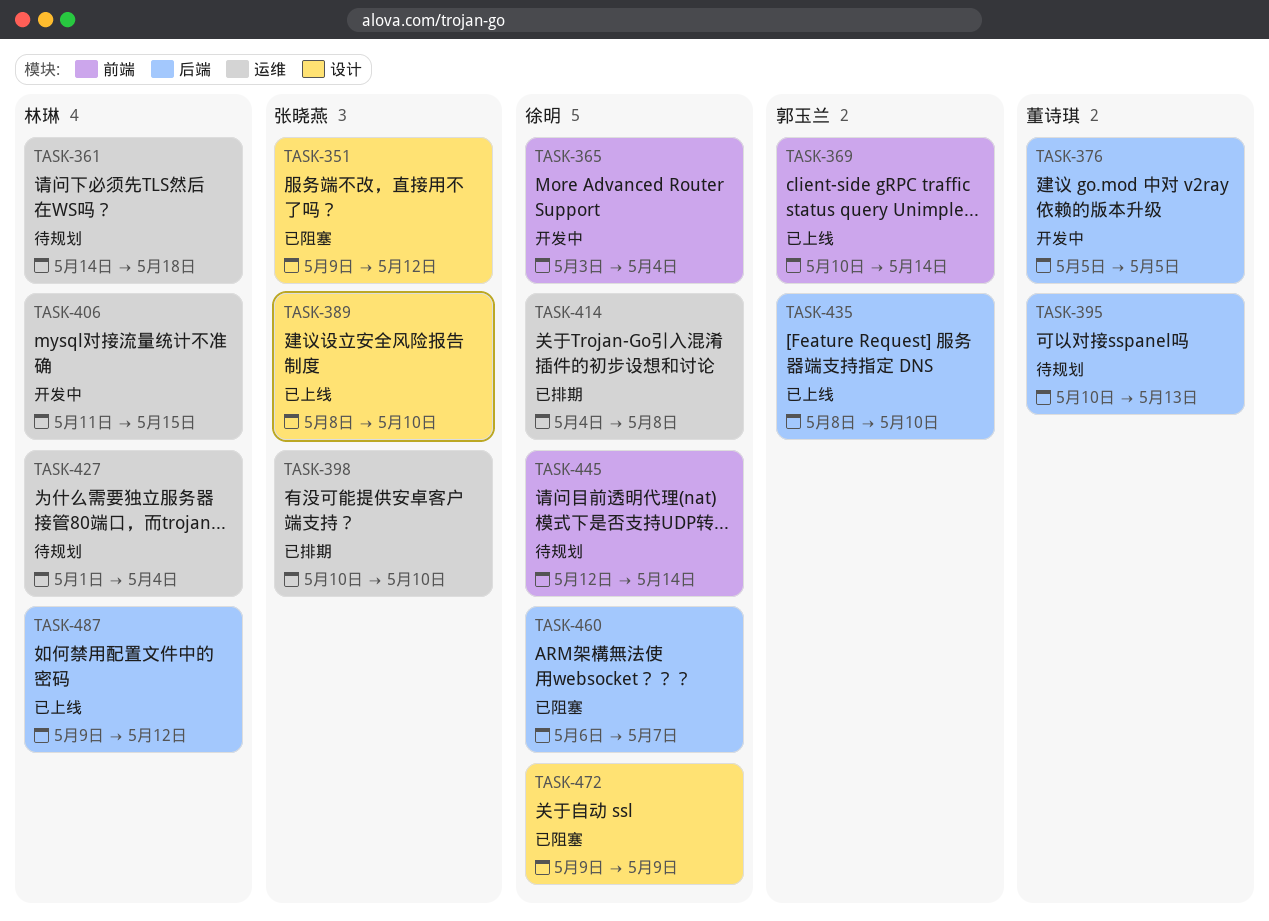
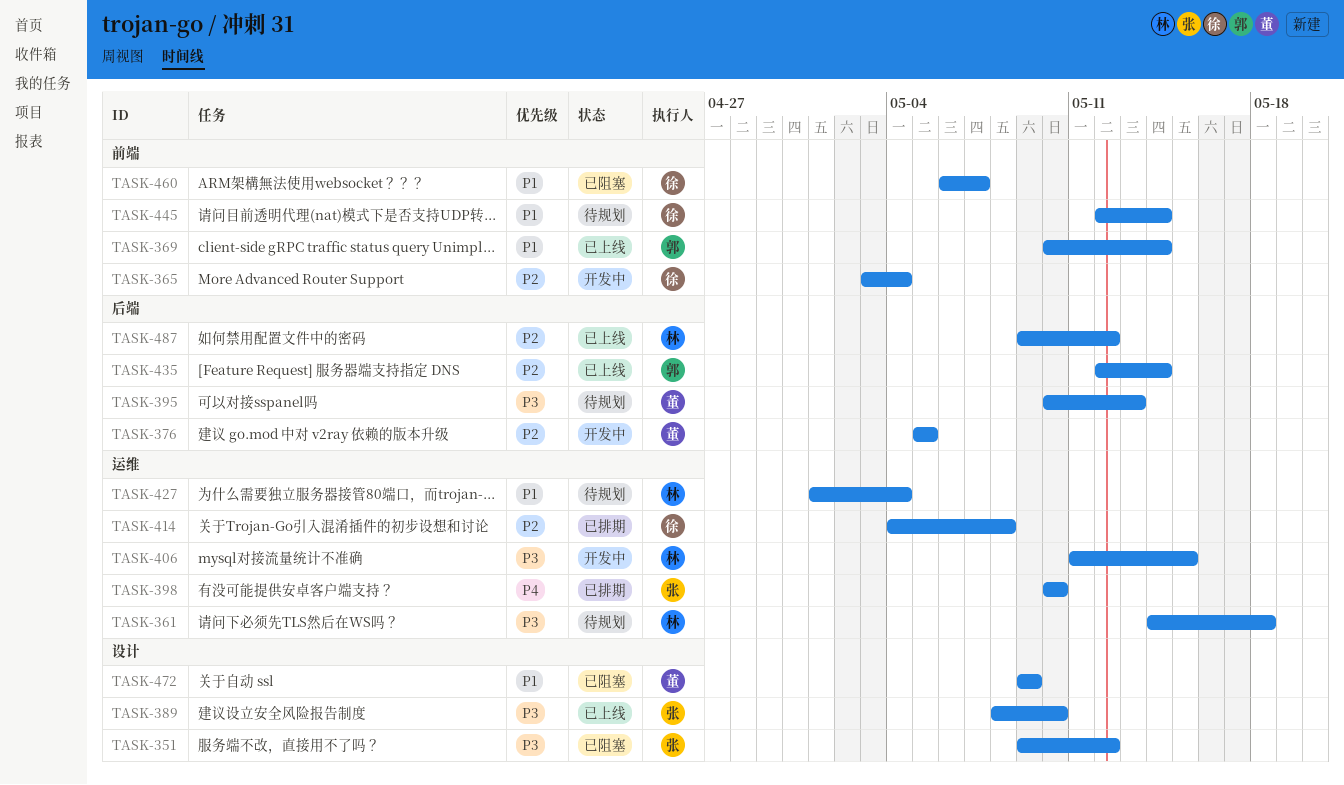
TASK-435, start: May 8 -> May 12
TASK-435, due: May 10 -> May 14
TASK-460, label: 后端 -> 前端
TASK-472, owner: 徐明 -> 董诗琪

